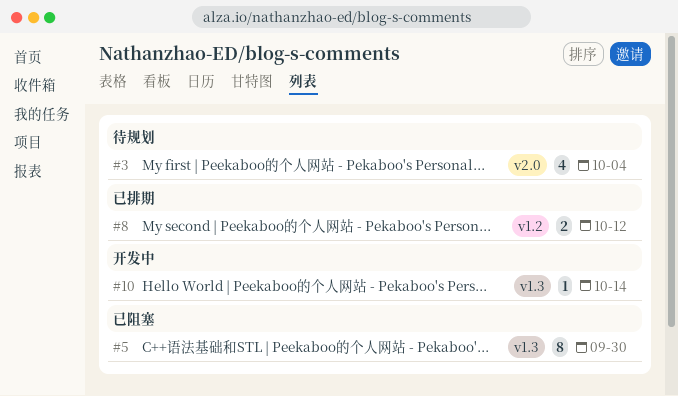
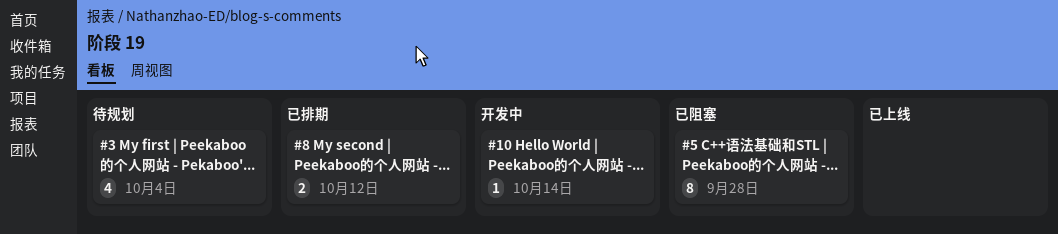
#5, due: Sep 30 -> Sep 28

